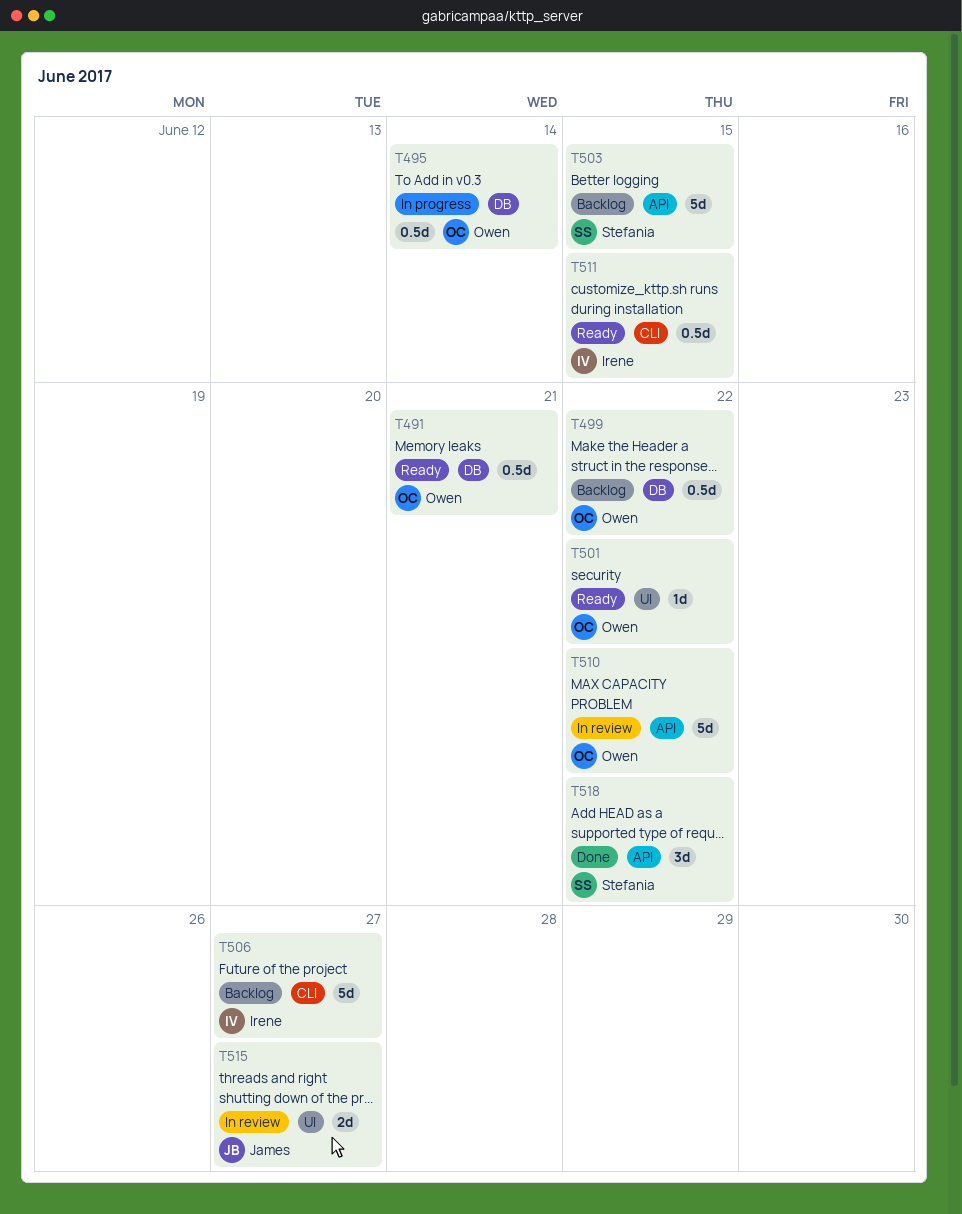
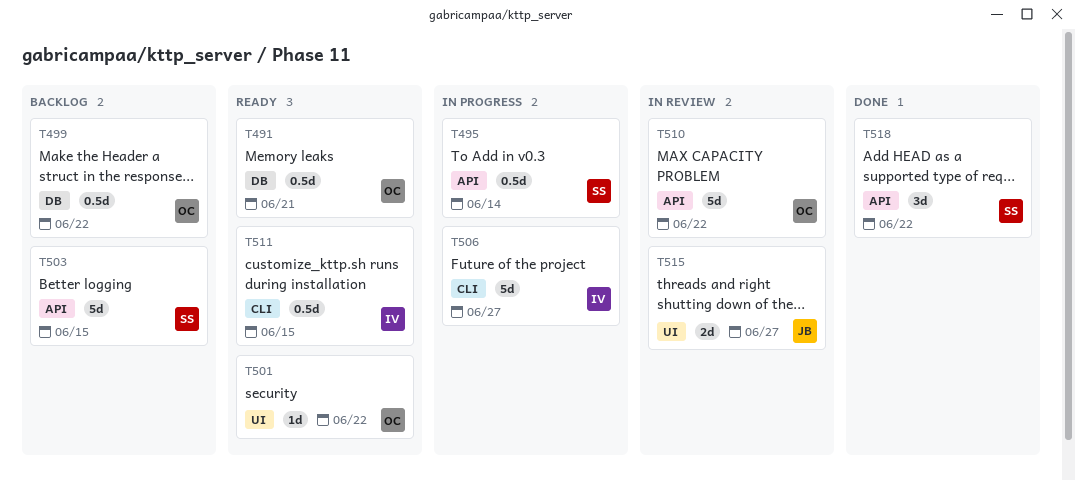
T495, owner: Owen -> Stefania
T495, label: DB -> API
T506, status: Backlog -> In progress

